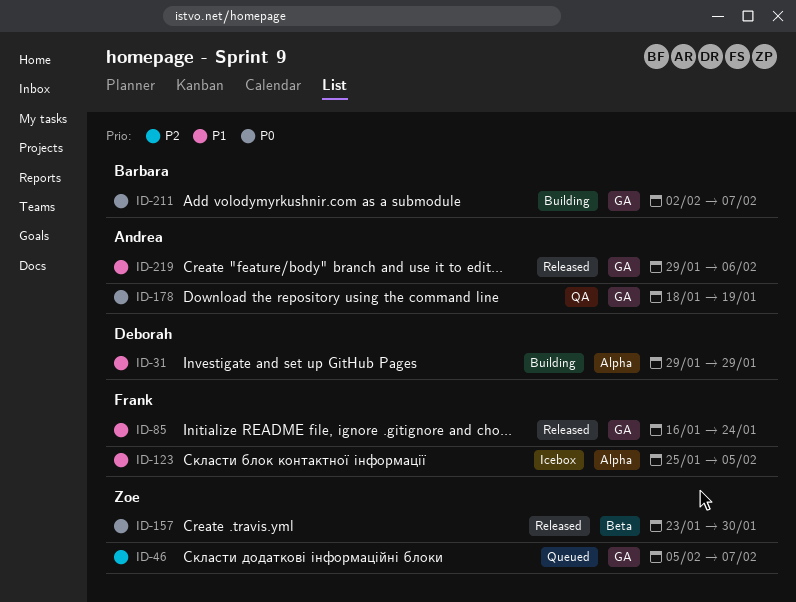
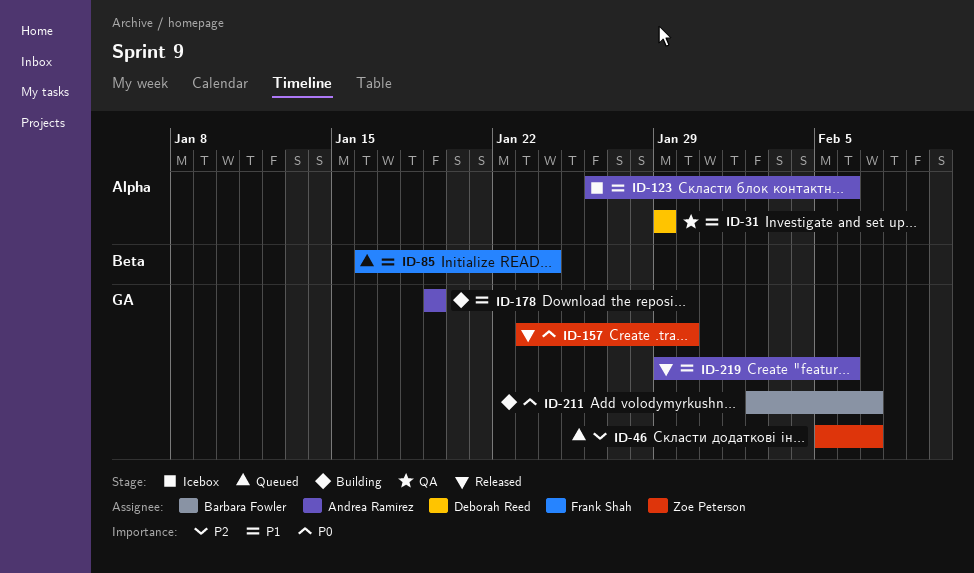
ID-31, status: Building -> QA
ID-85, status: Released -> Queued
ID-85, label: GA -> Beta
ID-123, owner: Frank Shah -> Andrea Ramírez
ID-123, start: Jan 25 -> Jan 26
ID-123, due: Feb 5 -> Feb 6
ID-157, label: Beta -> GA
ID-178, status: QA -> Building
ID-178, priority: P0 -> P1
ID-178, start: Jan 18 -> Jan 19

